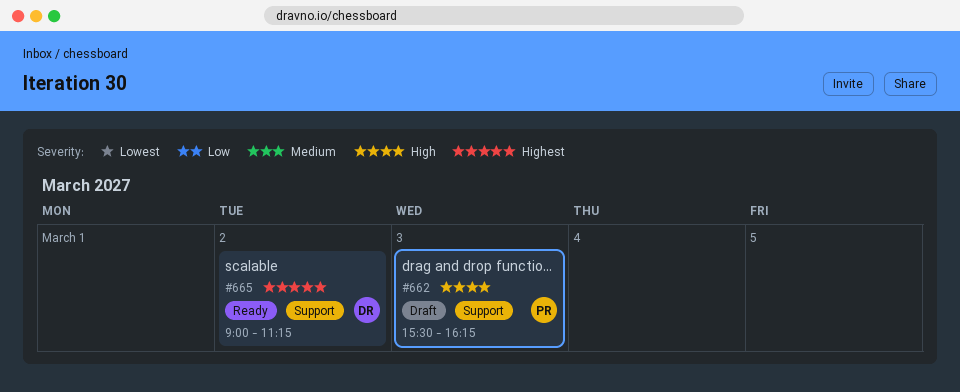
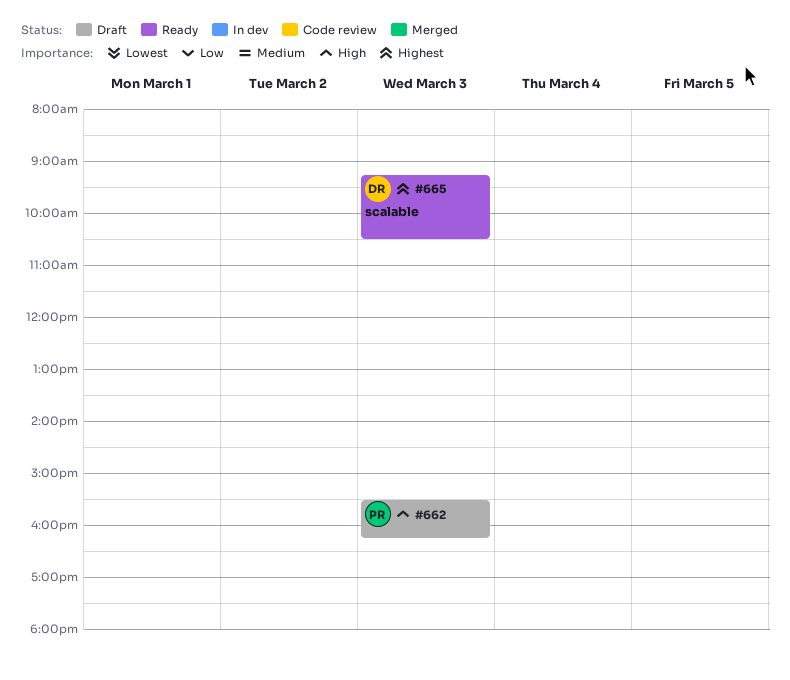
#665, day: Mar 2 -> Mar 3
#665, begins: 09:00 -> 09:15
#665, ends: 11:15 -> 10:30

